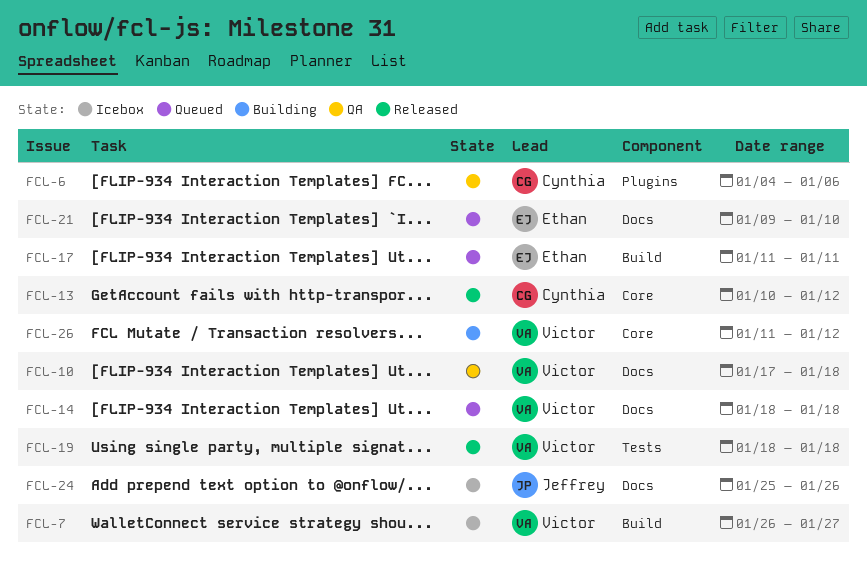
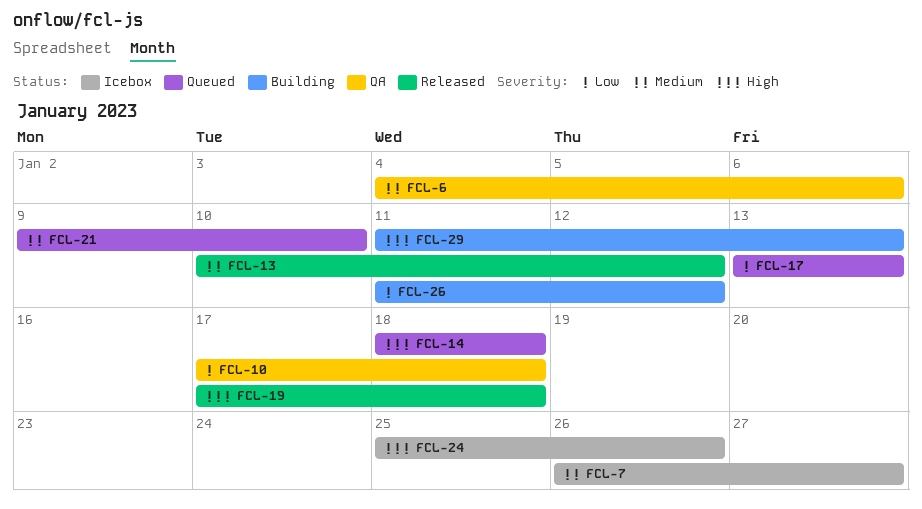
FCL-17, start: Jan 11 -> Jan 13
FCL-17, due: Jan 11 -> Jan 13
FCL-19, start: Jan 18 -> Jan 17
FCL-29: none -> present

